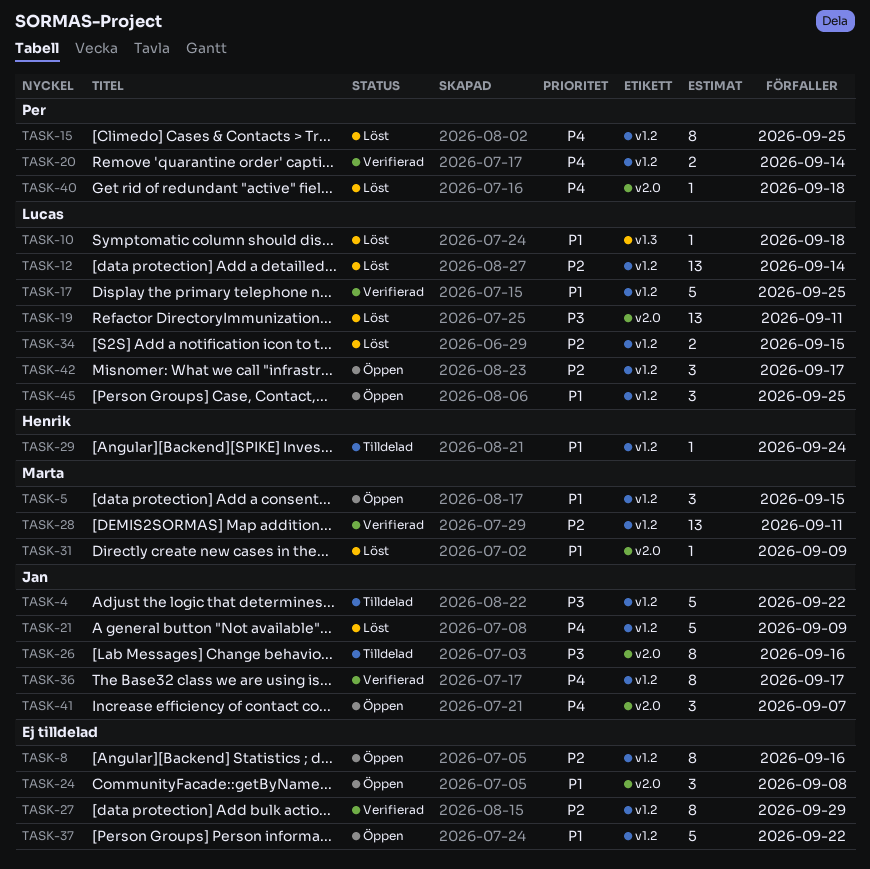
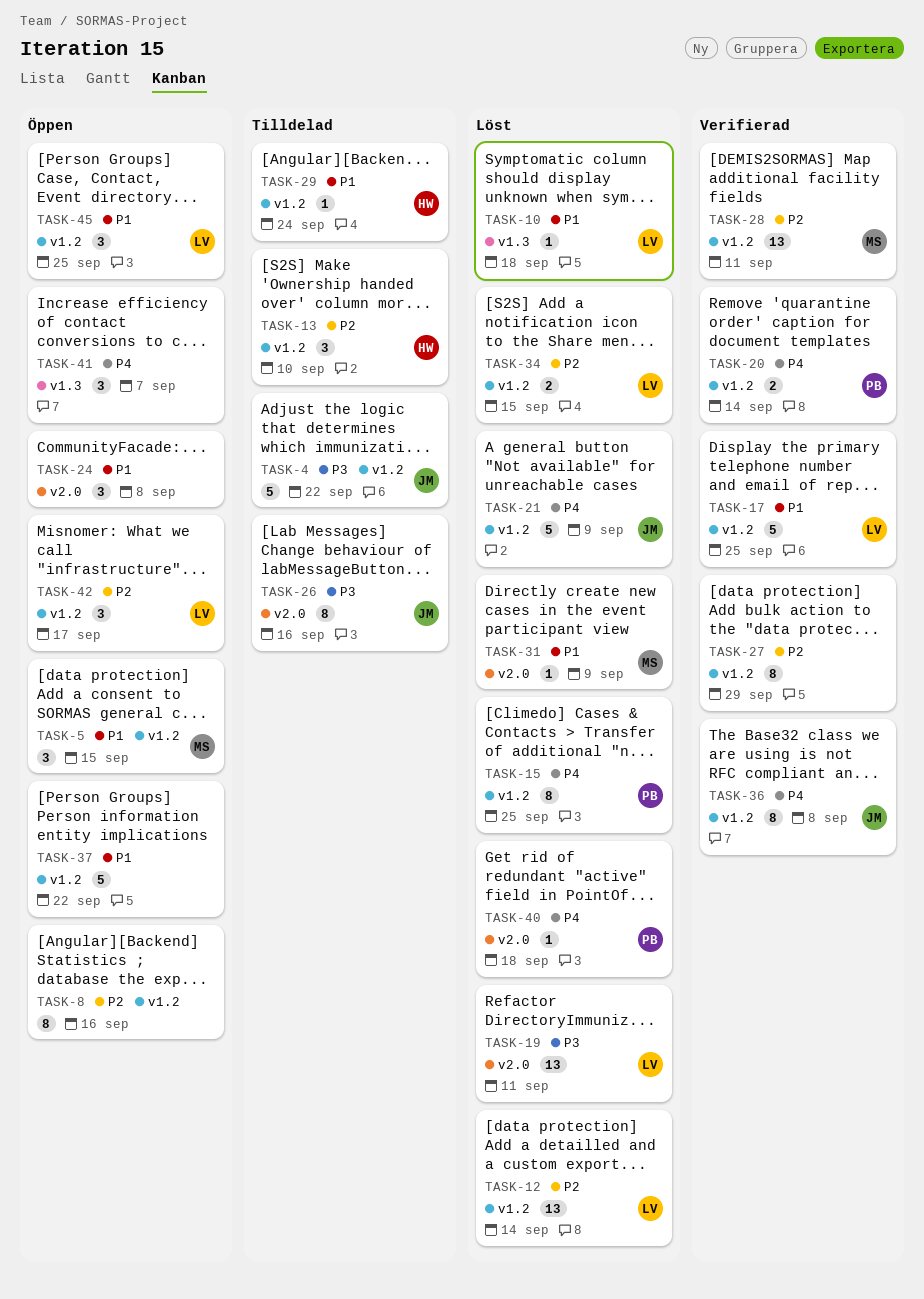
TASK-13: none -> present
TASK-36, due: Sep 17 -> Sep 8
TASK-41, owner: Jan -> none
TASK-41, label: v2.0 -> v1.3

